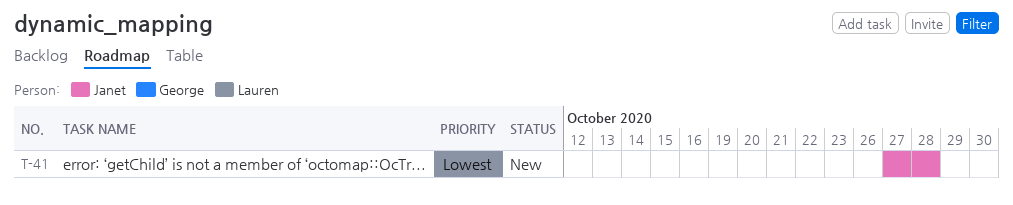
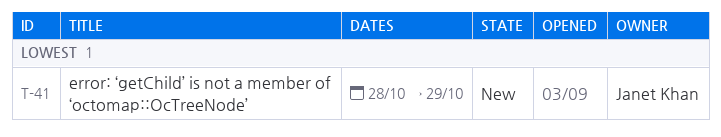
T-41, start: Oct 27 -> Oct 28
T-41, due: Oct 28 -> Oct 29

